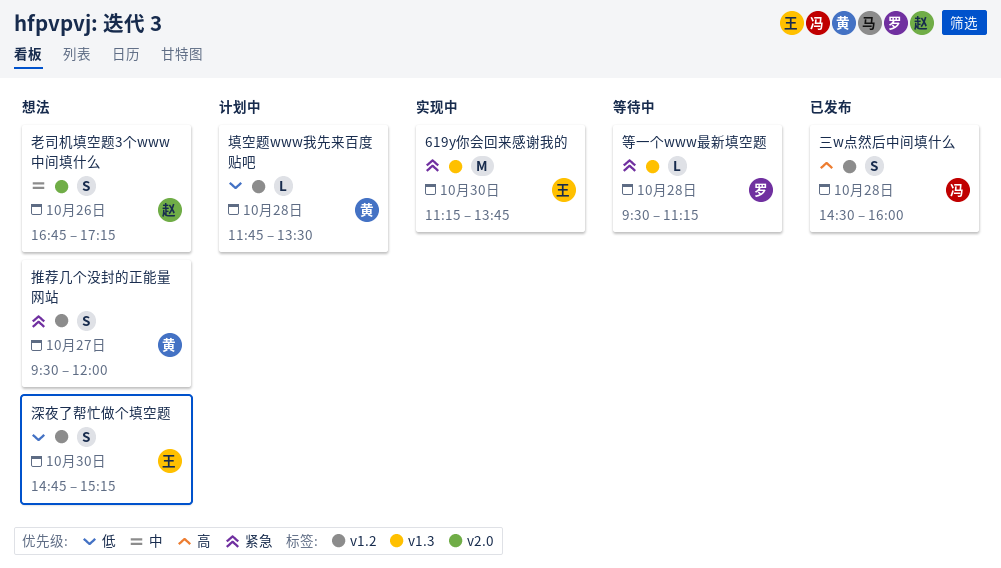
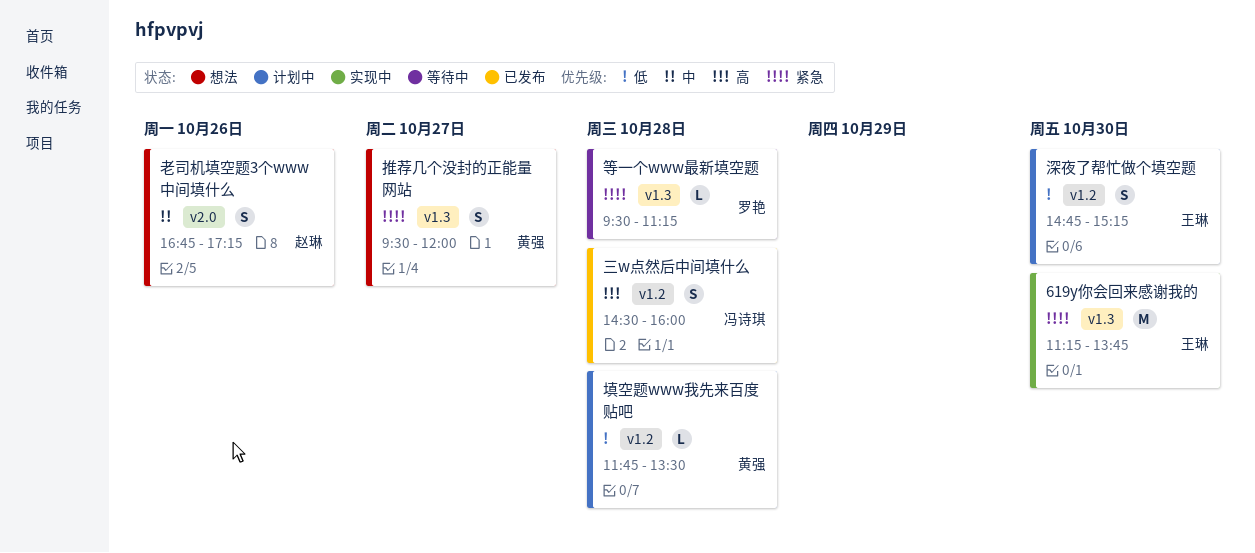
推荐几个没封的正能量网站, label: v1.2 -> v1.3
深夜了帮忙做个填空题, status: 想法 -> 计划中

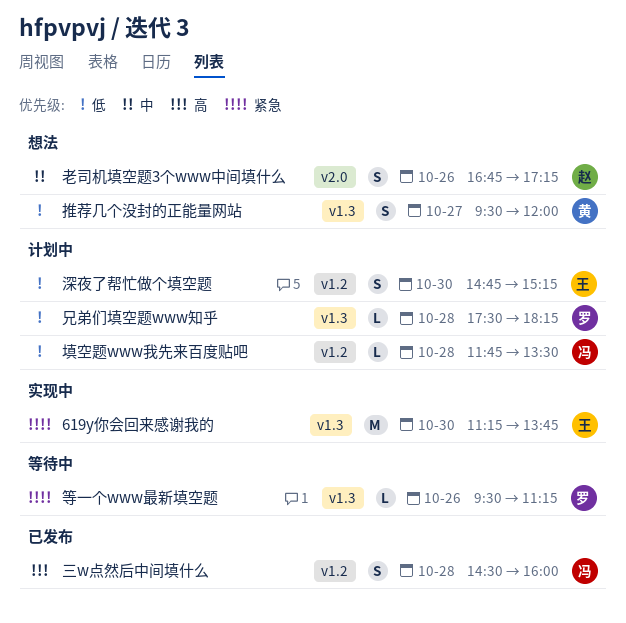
兄弟们填空题www知乎: none -> present
填空题www我先来百度贴吧, owner: 黄强 -> 冯诗琪
推荐几个没封的正能量网站, priority: 紧急 -> 低
等一个www最新填空题, day: Oct 28 -> Oct 26

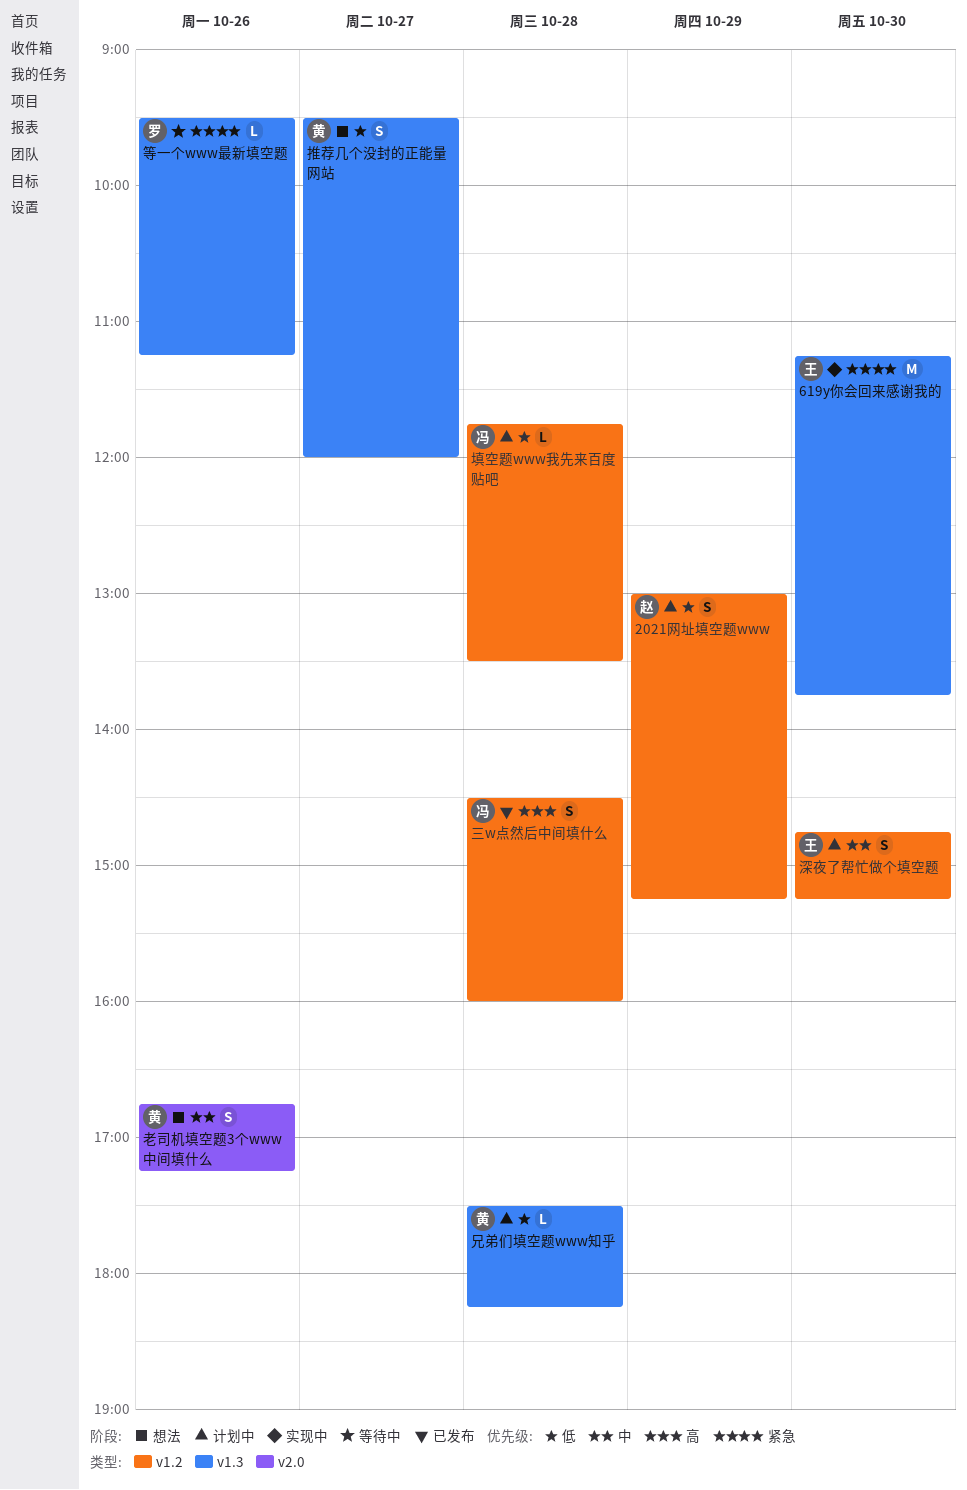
2021网址填空题www: none -> present
兄弟们填空题www知乎, owner: 罗 -> 黄
深夜了帮忙做个填空题, priority: 低 -> 中
老司机填空题3个www中间填什么, owner: 赵 -> 黄

